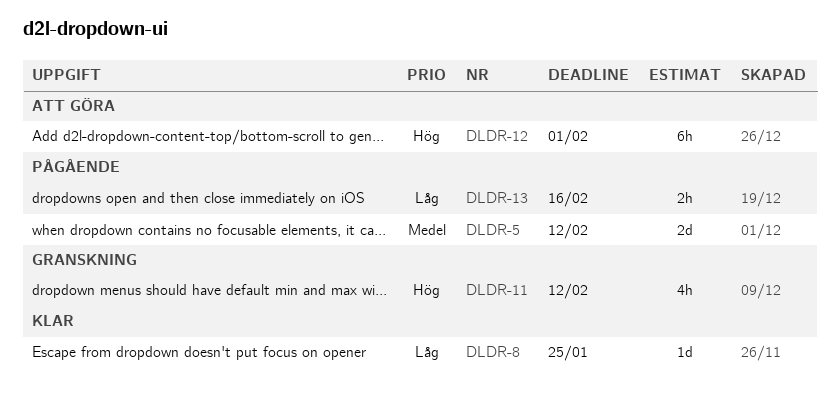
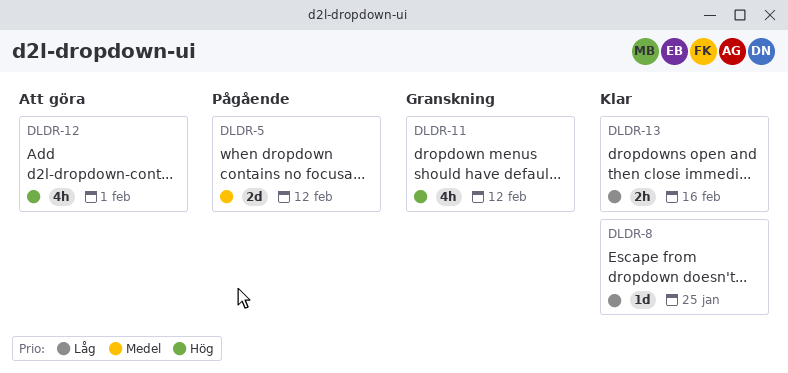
DLDR-12, estimate: 6h -> 4h
DLDR-13, status: Pågående -> Klar

